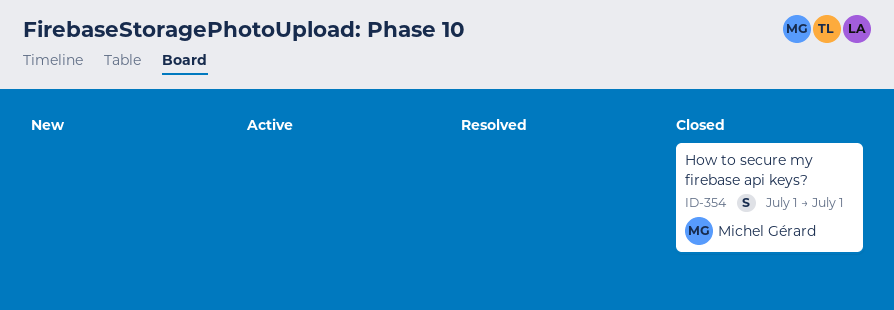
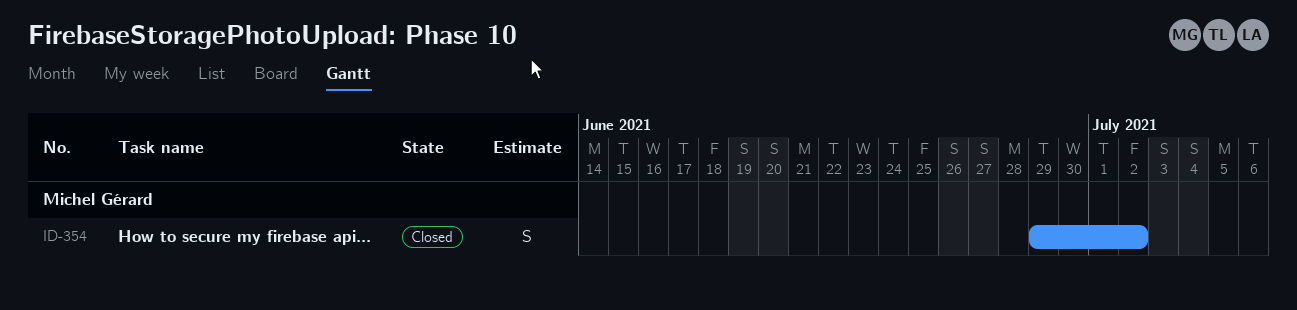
ID-354, start: Jul 1 -> Jun 29
ID-354, due: Jul 1 -> Jul 2

